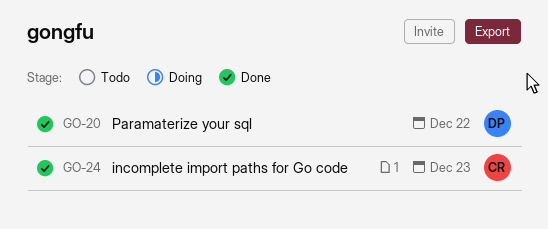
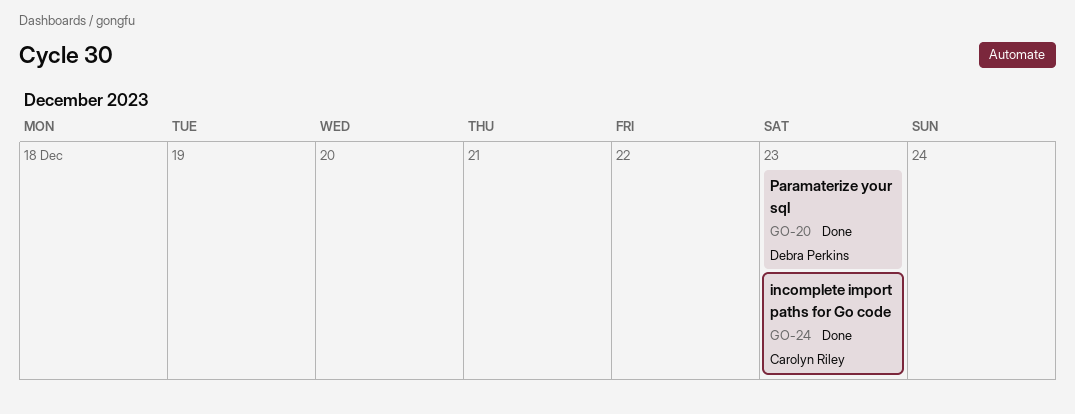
GO-20, due: Dec 22 -> Dec 23

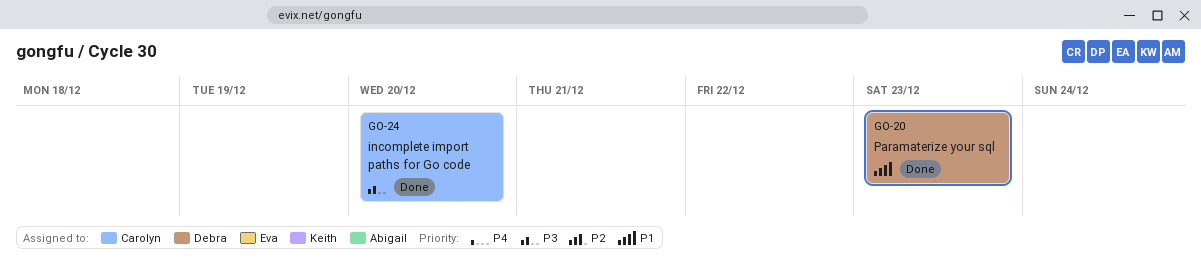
GO-24, due: Dec 23 -> Dec 20

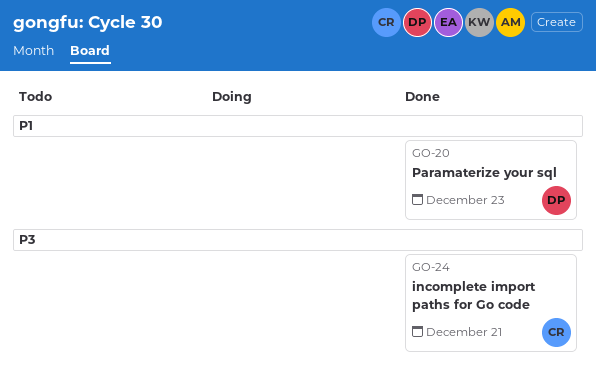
GO-24, due: Dec 20 -> Dec 21

